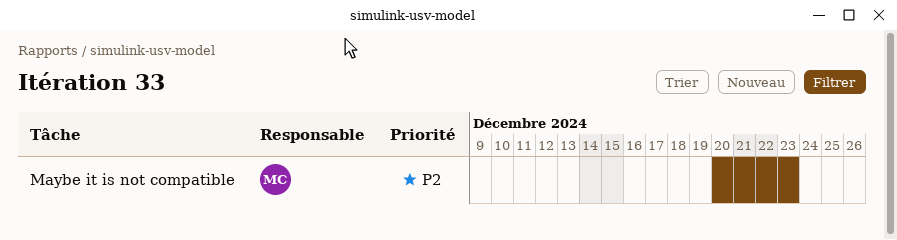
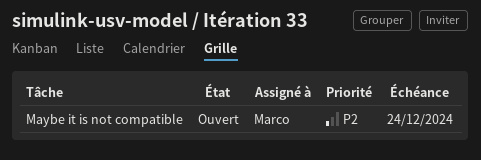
Maybe it is not compatible, due: Dec 23 -> Dec 24

